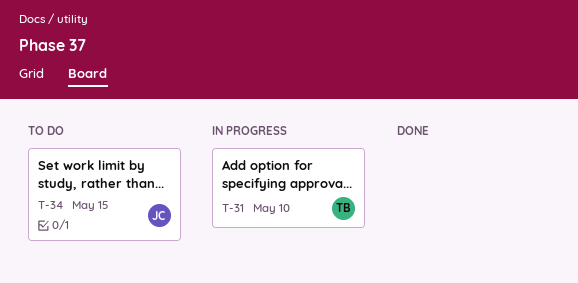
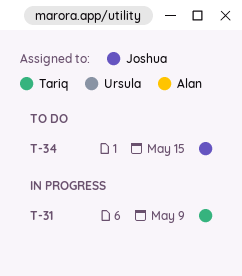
T-31, due: May 10 -> May 9

